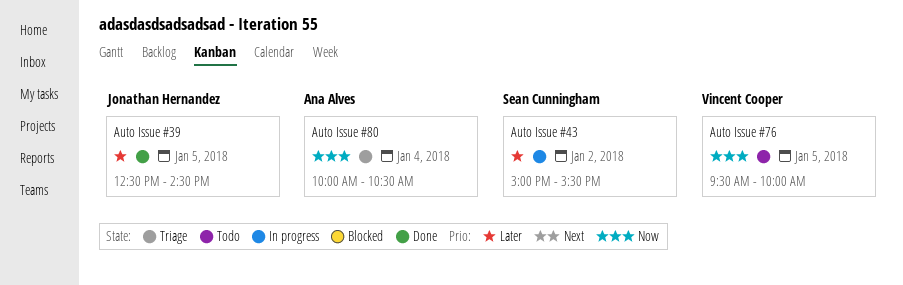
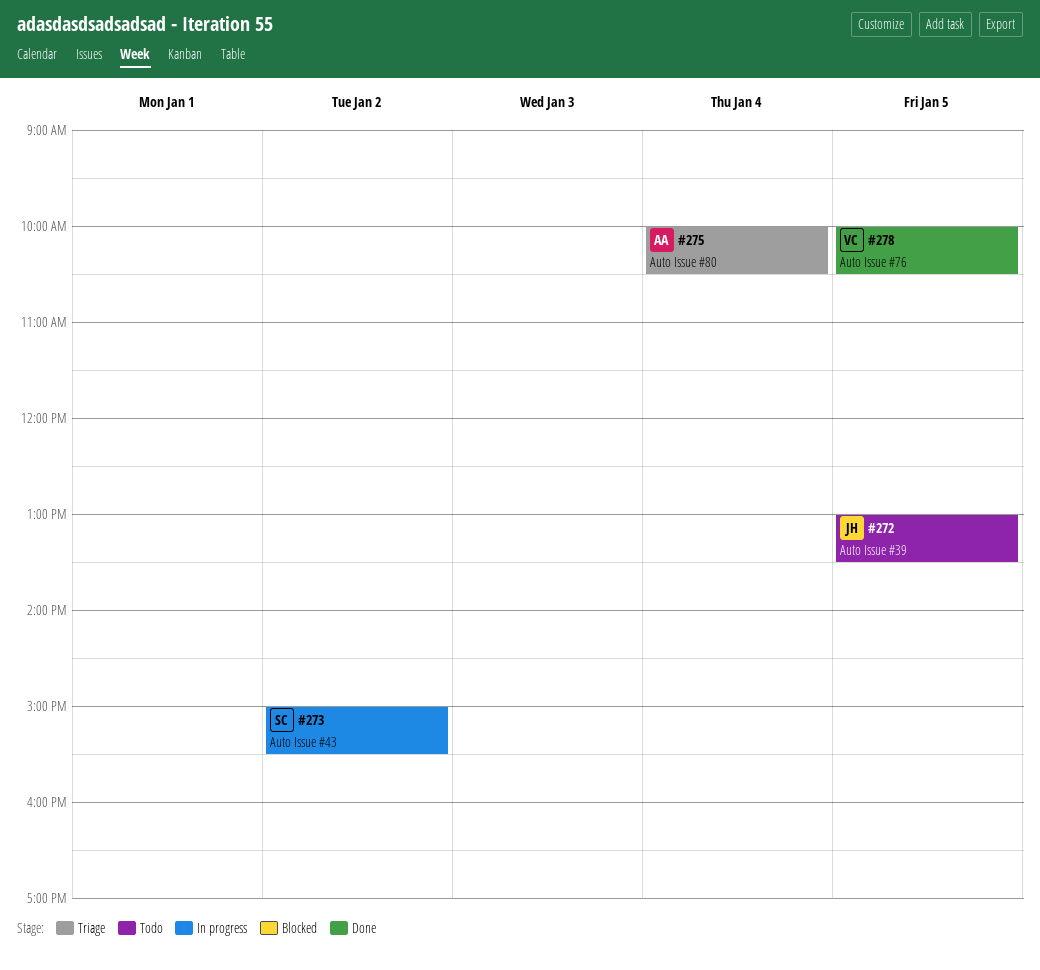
Auto Issue #39, status: Done -> Todo
Auto Issue #39, begins: 12:30 -> 13:00
Auto Issue #39, ends: 14:30 -> 13:30
Auto Issue #76, status: Todo -> Done
Auto Issue #76, begins: 09:30 -> 10:00
Auto Issue #76, ends: 10:00 -> 10:30

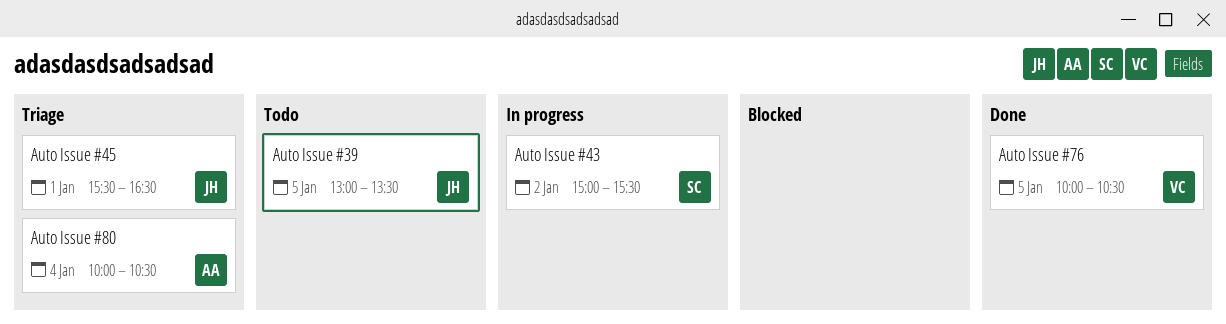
Auto Issue #45: none -> present

